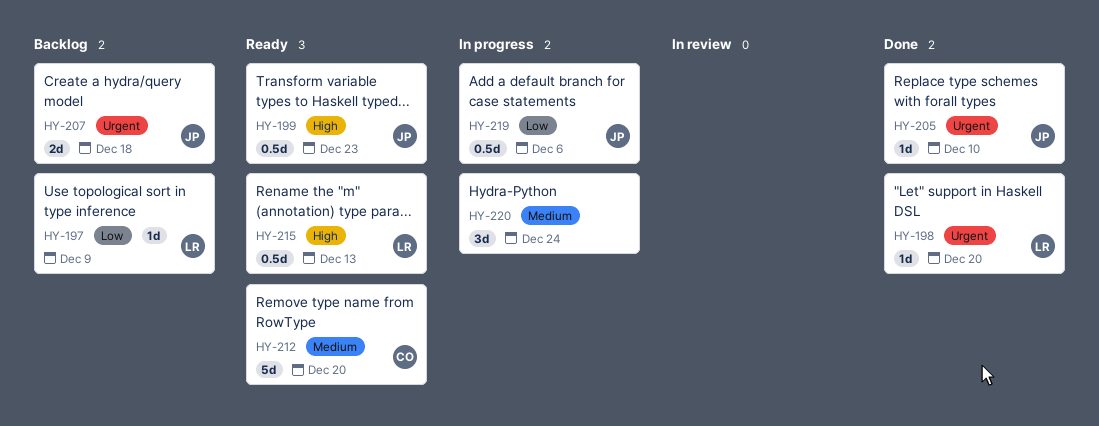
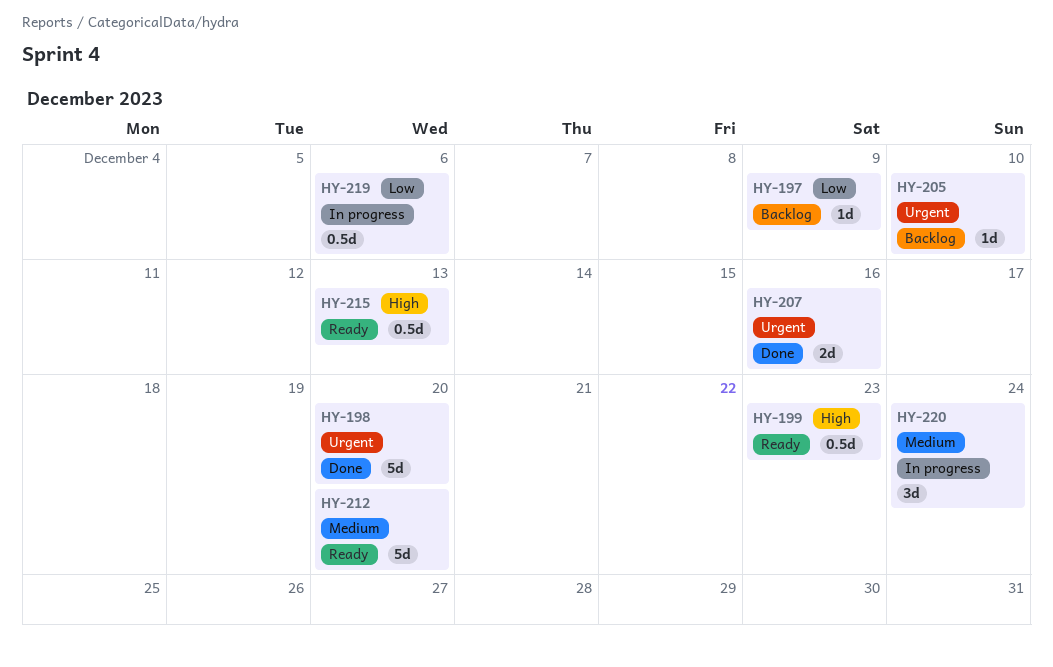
HY-198, estimate: 1d -> 5d
HY-205, status: Done -> Backlog
HY-207, status: Backlog -> Done
HY-207, due: Dec 18 -> Dec 16

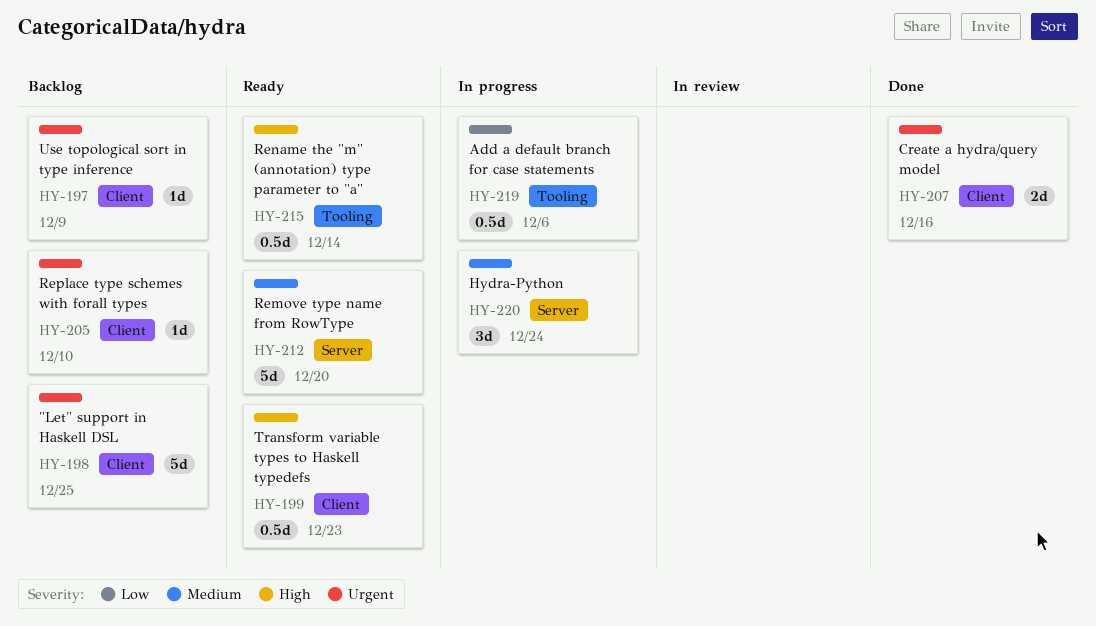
HY-197, priority: Low -> Urgent
HY-198, status: Done -> Backlog
HY-198, due: Dec 20 -> Dec 25
HY-215, due: Dec 13 -> Dec 14

